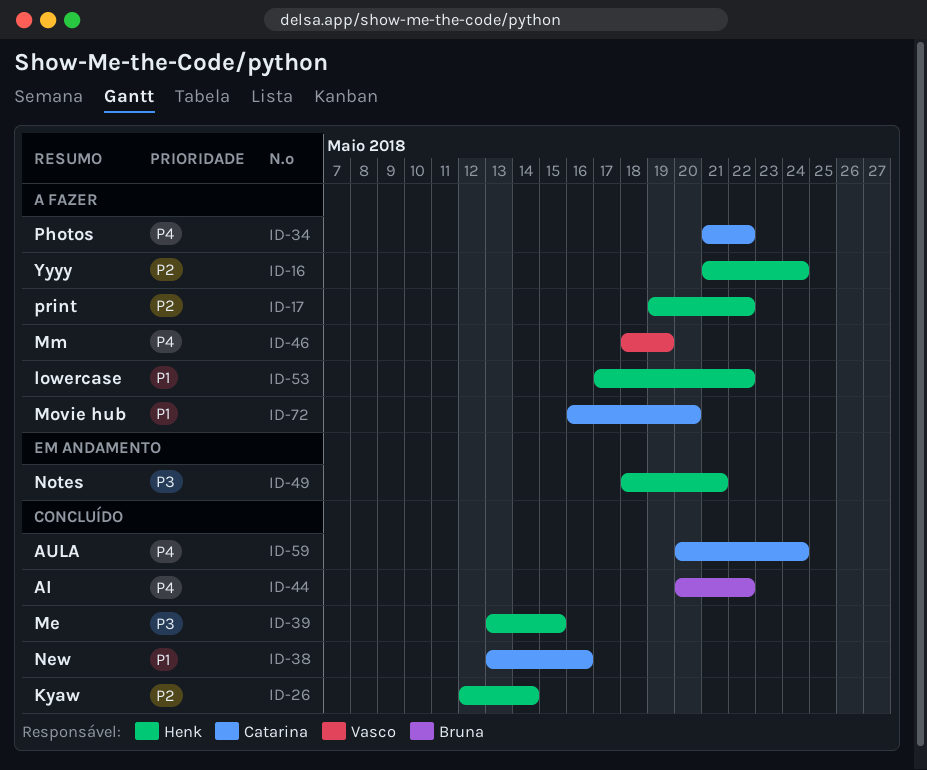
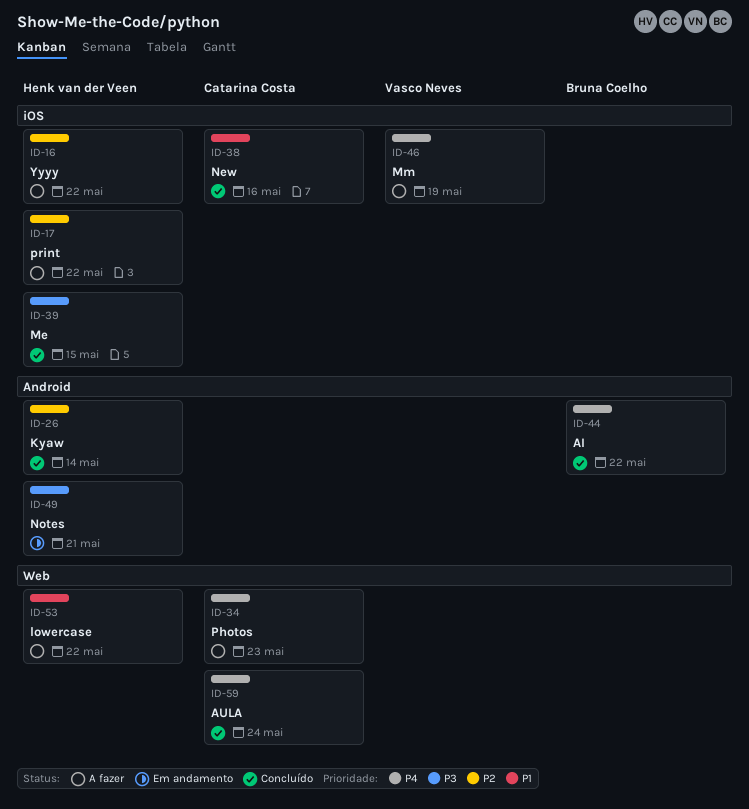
ID-16, due: May 24 -> May 22
ID-34, due: May 22 -> May 23
ID-72: present -> none

